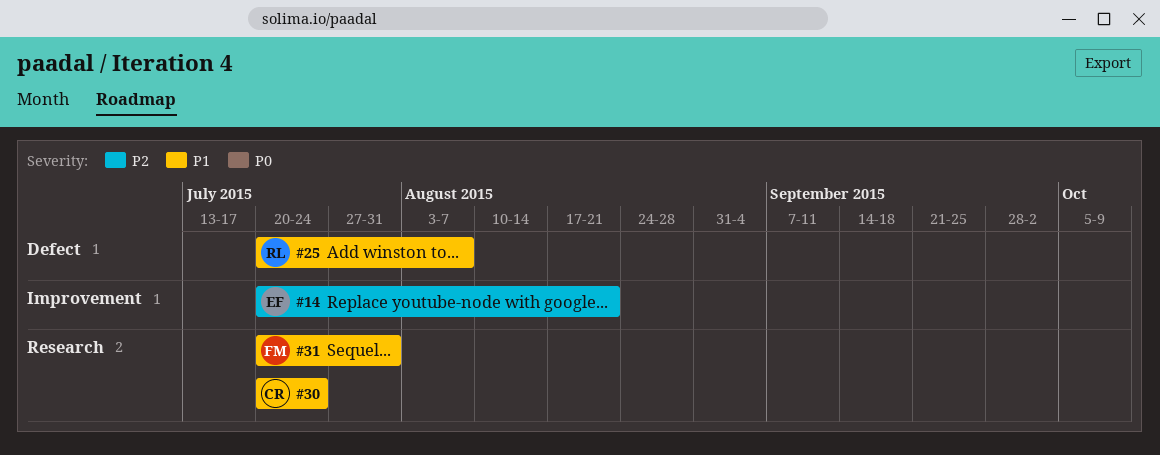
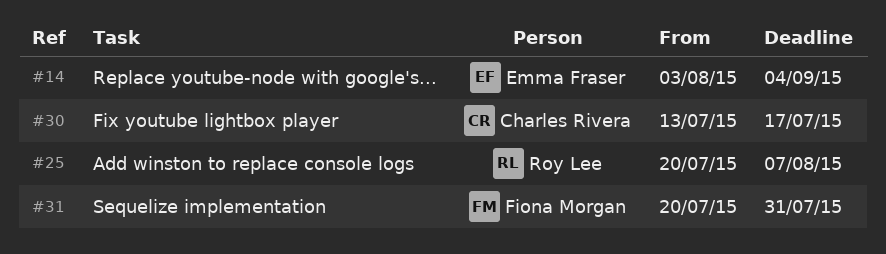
#14, start: Jul 20 -> Aug 3
#14, due: Aug 21 -> Sep 4
#30, start: Jul 20 -> Jul 13
#30, due: Jul 24 -> Jul 17

